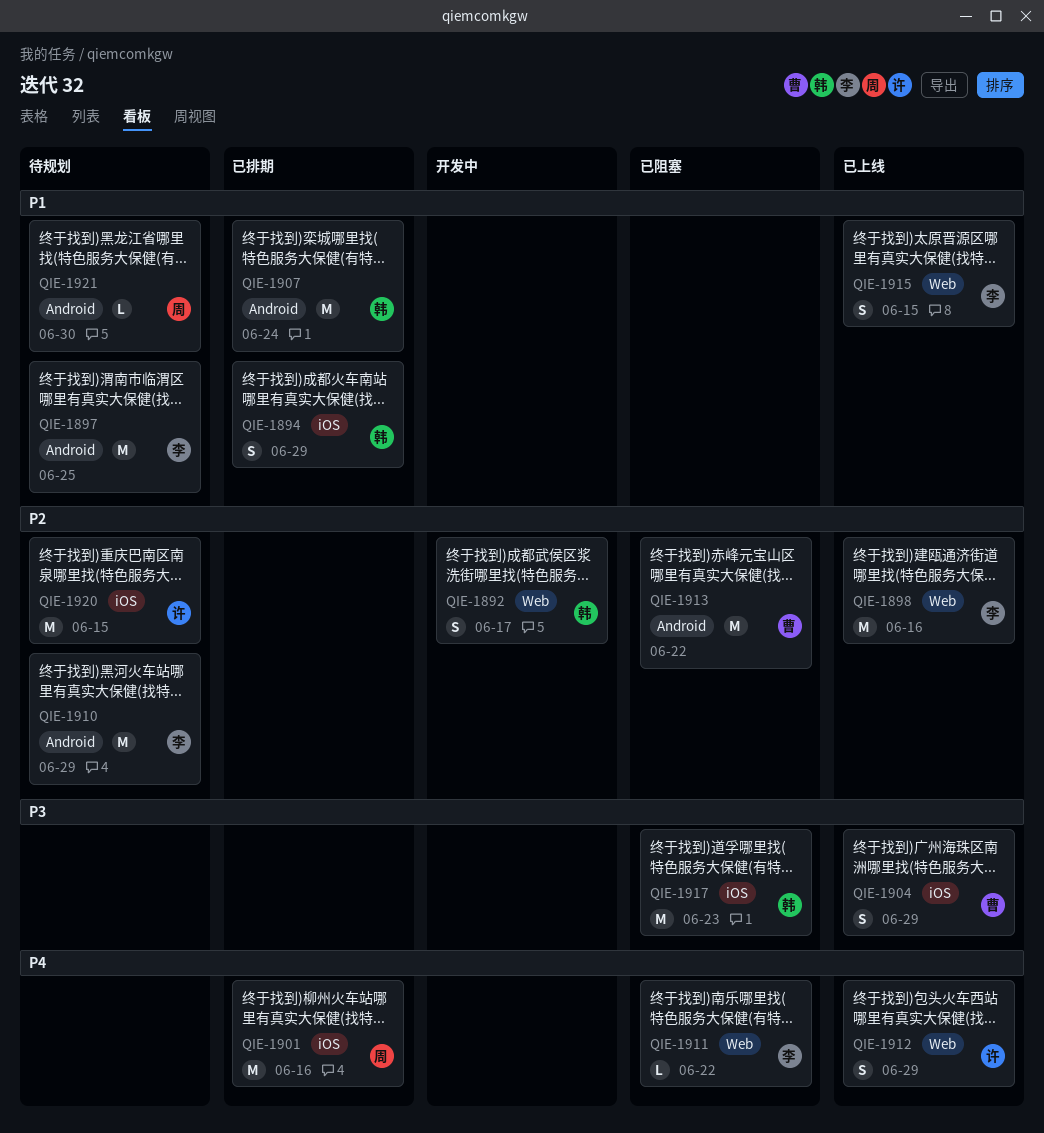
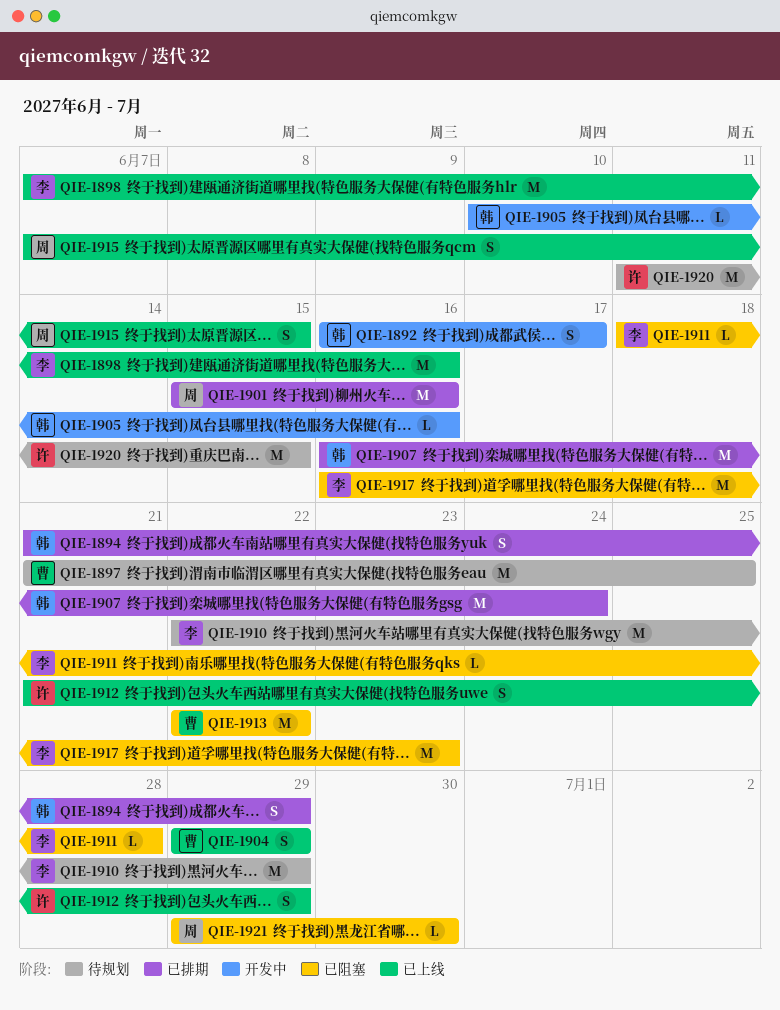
QIE-1897, owner: 李 -> 曹
QIE-1905: none -> present
QIE-1911, due: Jun 22 -> Jun 28
QIE-1915, owner: 李 -> 周
QIE-1917, owner: 韩 -> 李
QIE-1921, status: 待规划 -> 已阻塞

